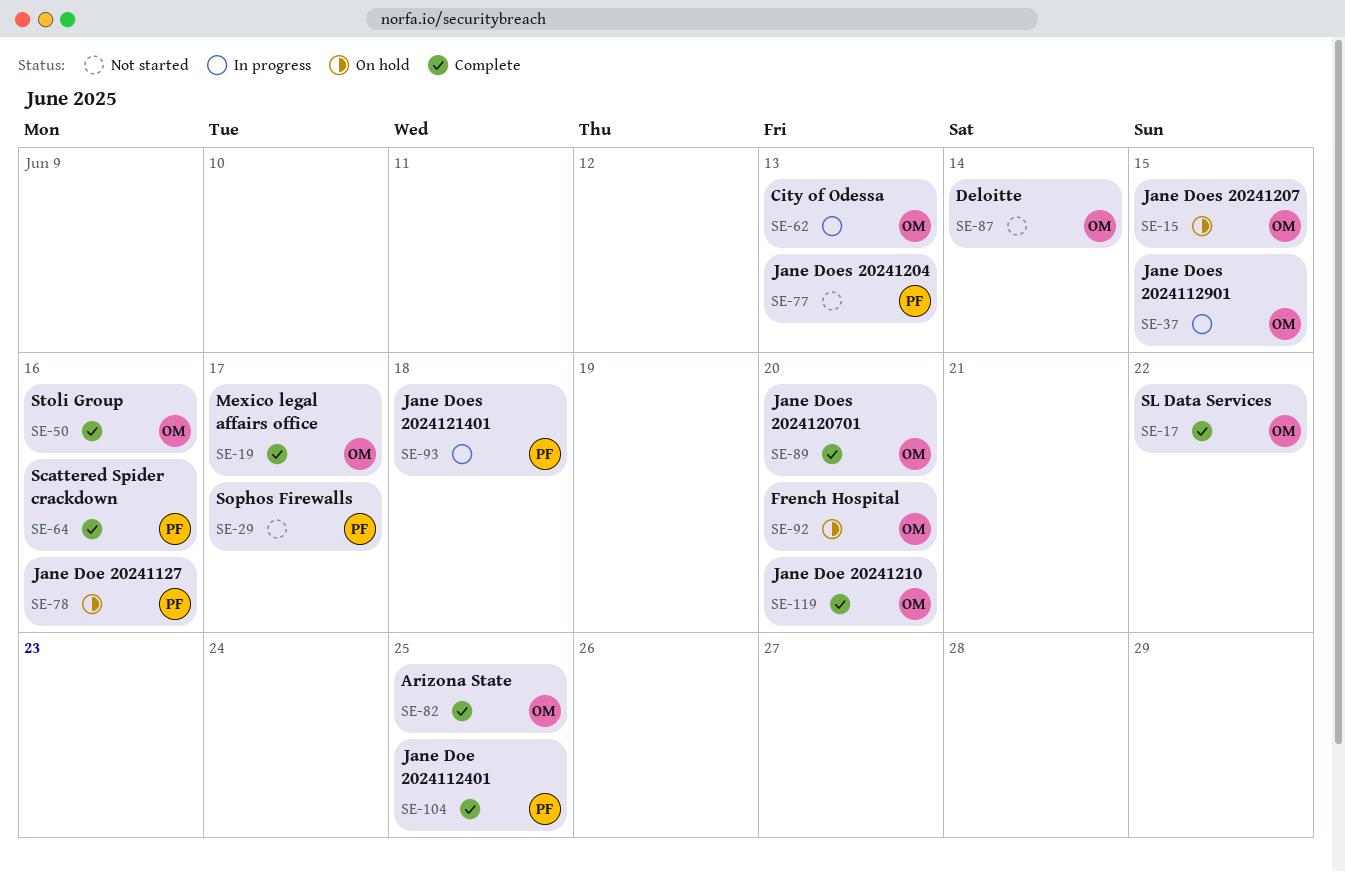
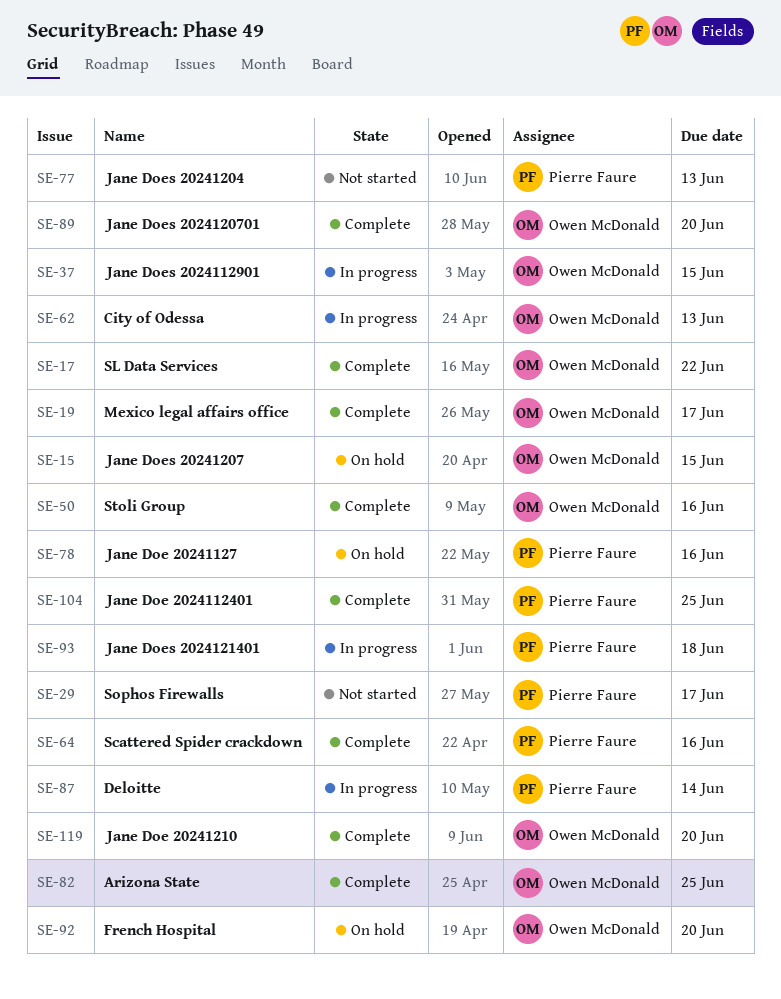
SE-87, status: Not started -> In progress
SE-87, owner: Owen McDonald -> Pierre Faure

